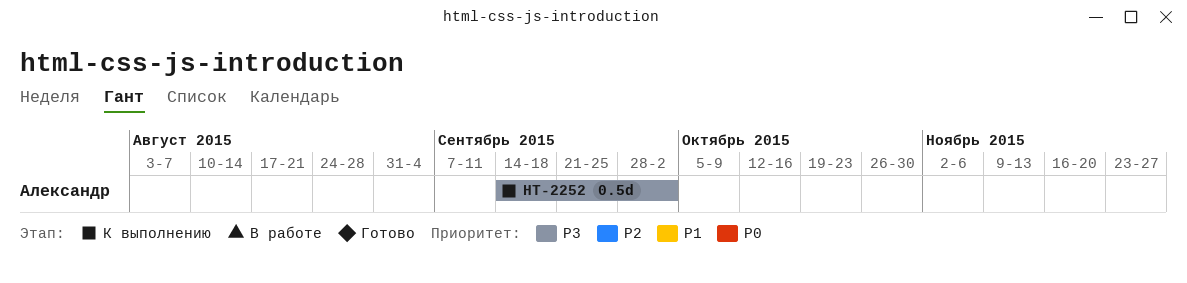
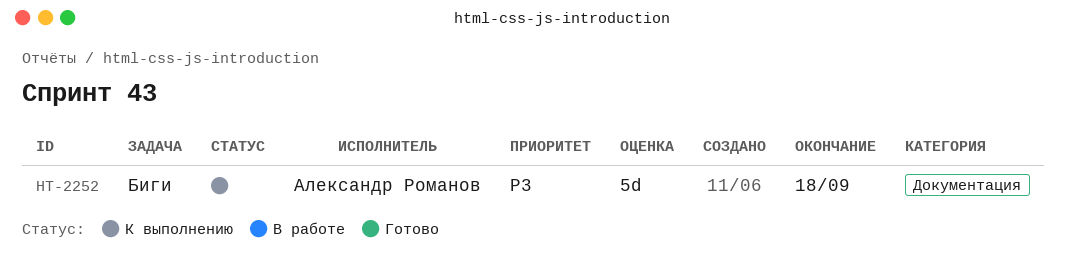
HT-2252, estimate: 0.5d -> 5d
HT-2252, due: Oct 2 -> Sep 18

